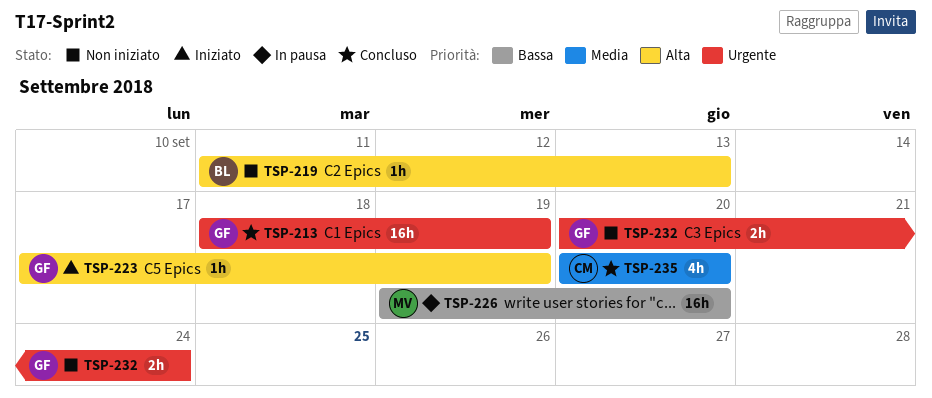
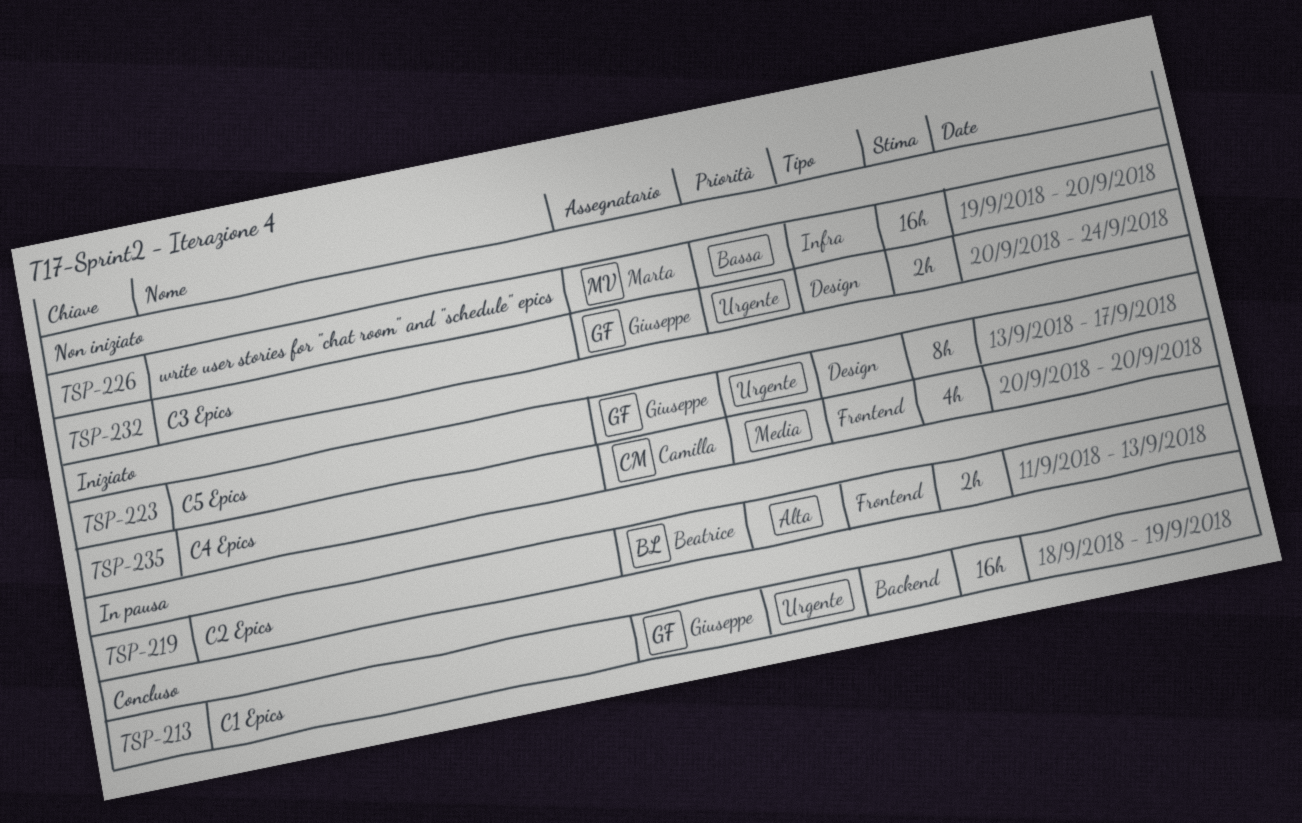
TSP-219, status: Non iniziato -> In pausa
TSP-219, estimate: 1h -> 2h
TSP-223, priority: Alta -> Urgente
TSP-223, estimate: 1h -> 8h
TSP-223, start: Sep 17 -> Sep 13
TSP-223, due: Sep 19 -> Sep 17
TSP-226, status: In pausa -> Non iniziato
TSP-235, status: Concluso -> Iniziato

